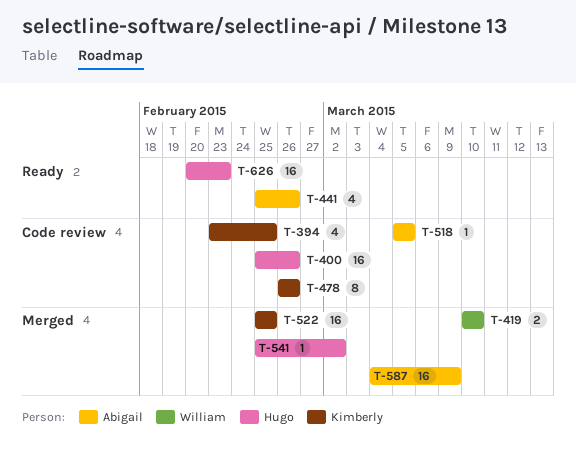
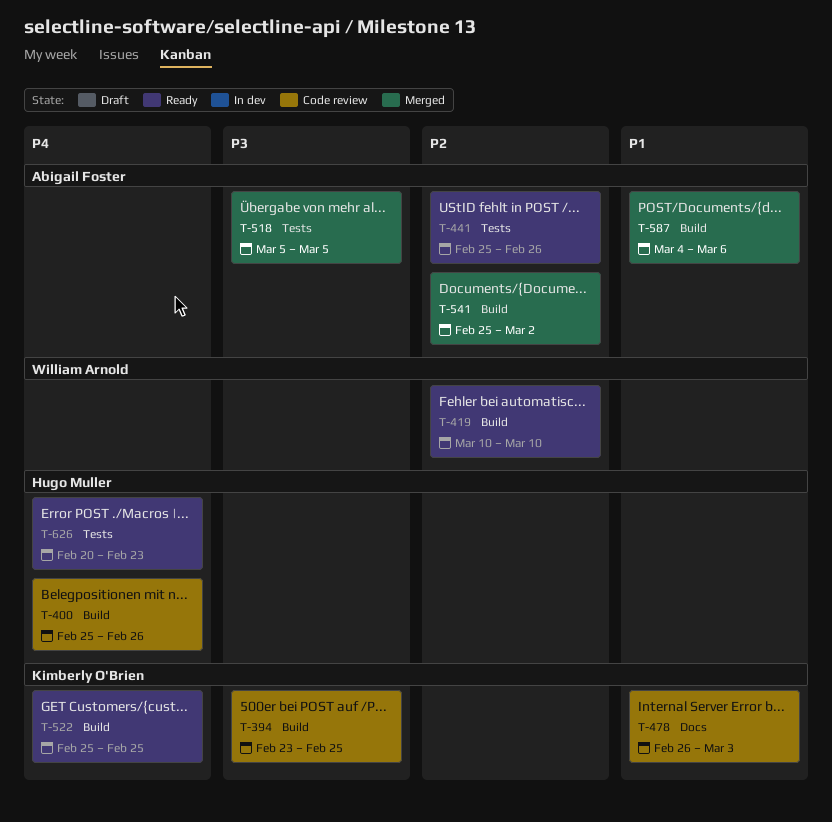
T-419, status: Merged -> Ready
T-478, due: Feb 26 -> Mar 3
T-518, status: Code review -> Merged
T-522, status: Merged -> Ready
T-541, owner: Hugo Muller -> Abigail Foster
T-587, due: Mar 9 -> Mar 6

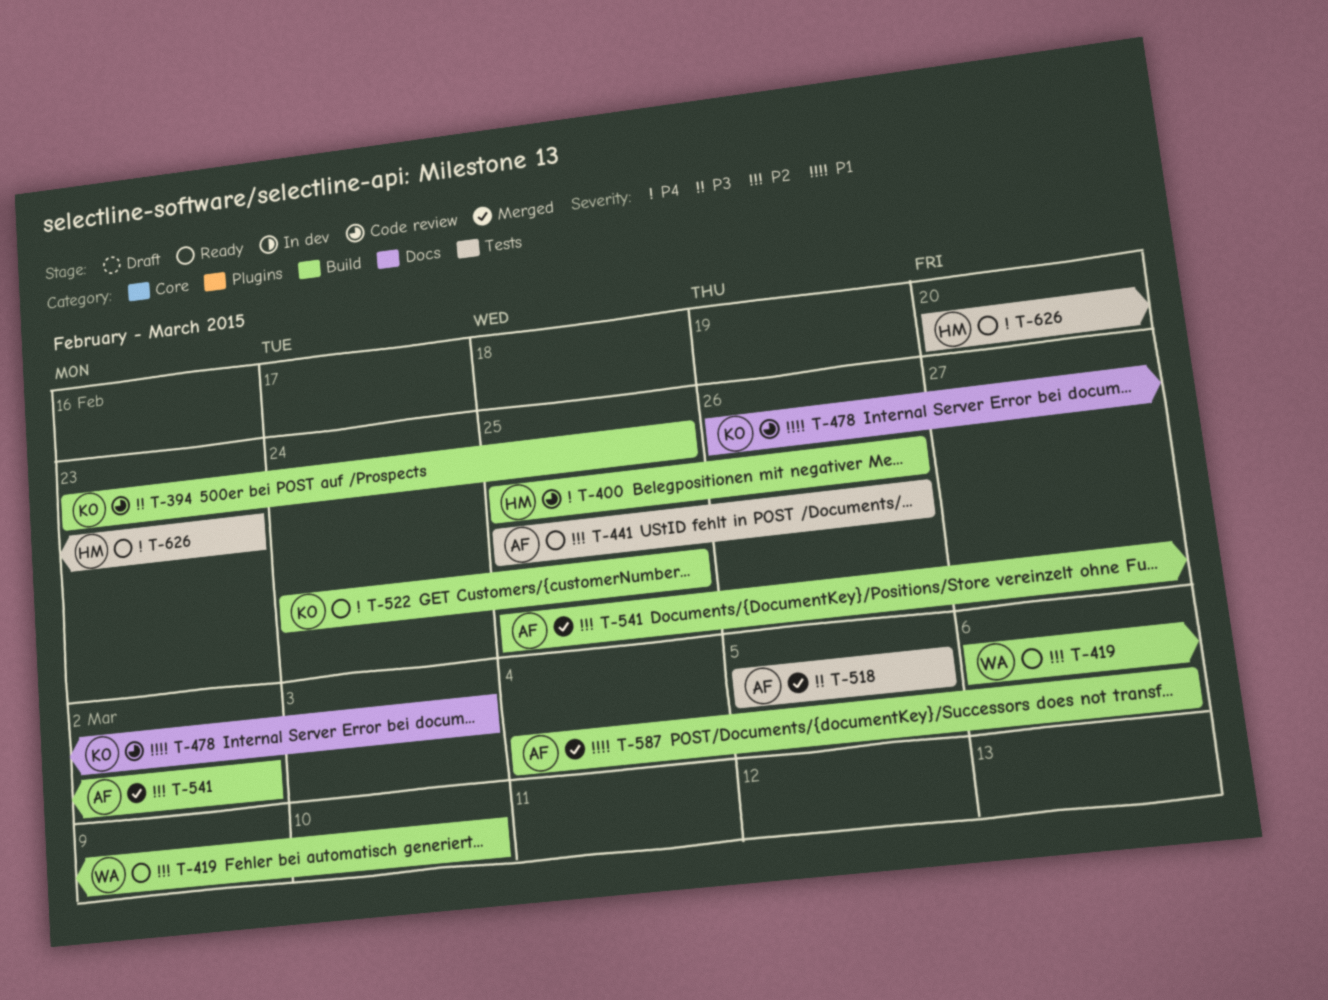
T-419, start: Mar 10 -> Mar 6
T-522, start: Feb 25 -> Feb 24

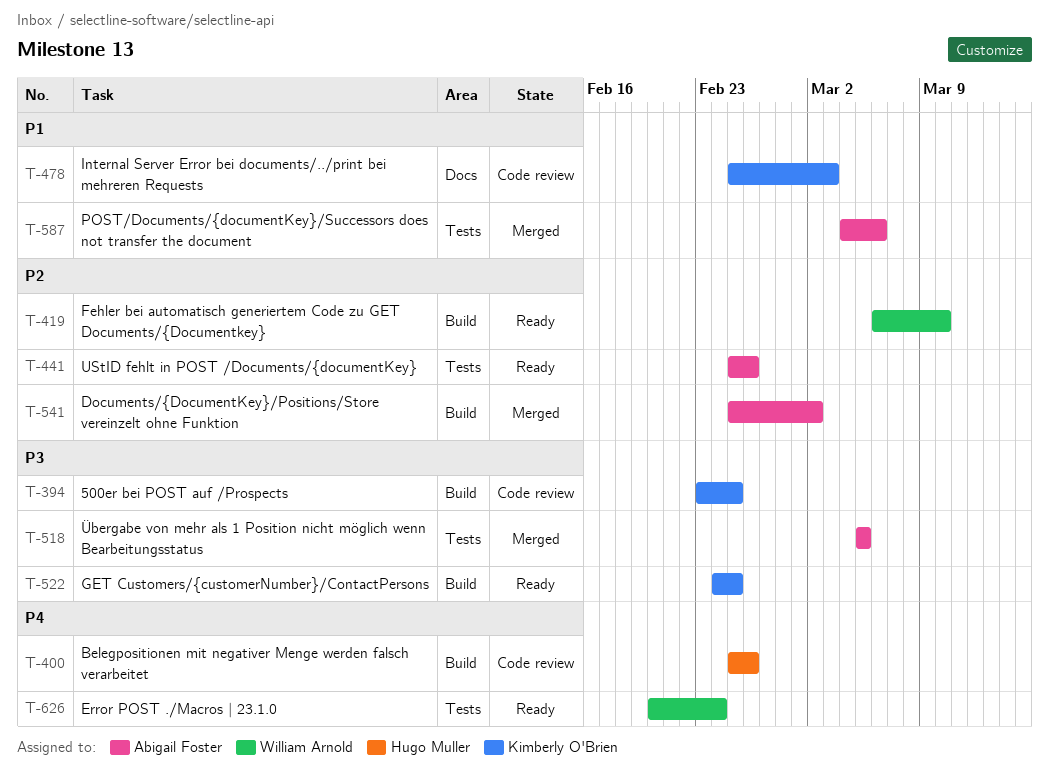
T-478, start: Feb 26 -> Feb 25
T-522, priority: P4 -> P3
T-587, label: Build -> Tests
T-626, owner: Hugo Muller -> William Arnold
T-626, due: Feb 23 -> Feb 24

